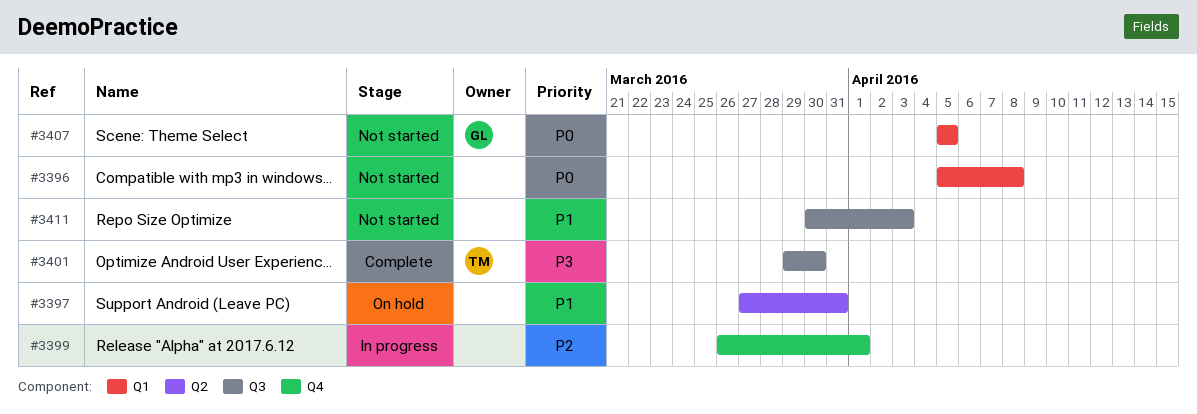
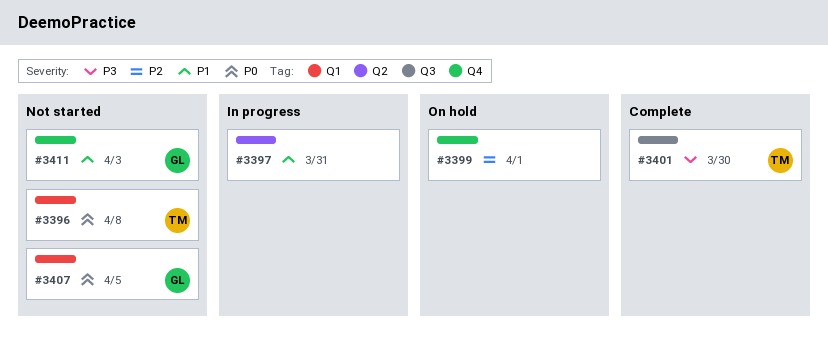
#3396, owner: none -> TM
#3397, status: On hold -> In progress
#3399, status: In progress -> On hold
#3411, owner: none -> GL
#3411, label: Q3 -> Q4

